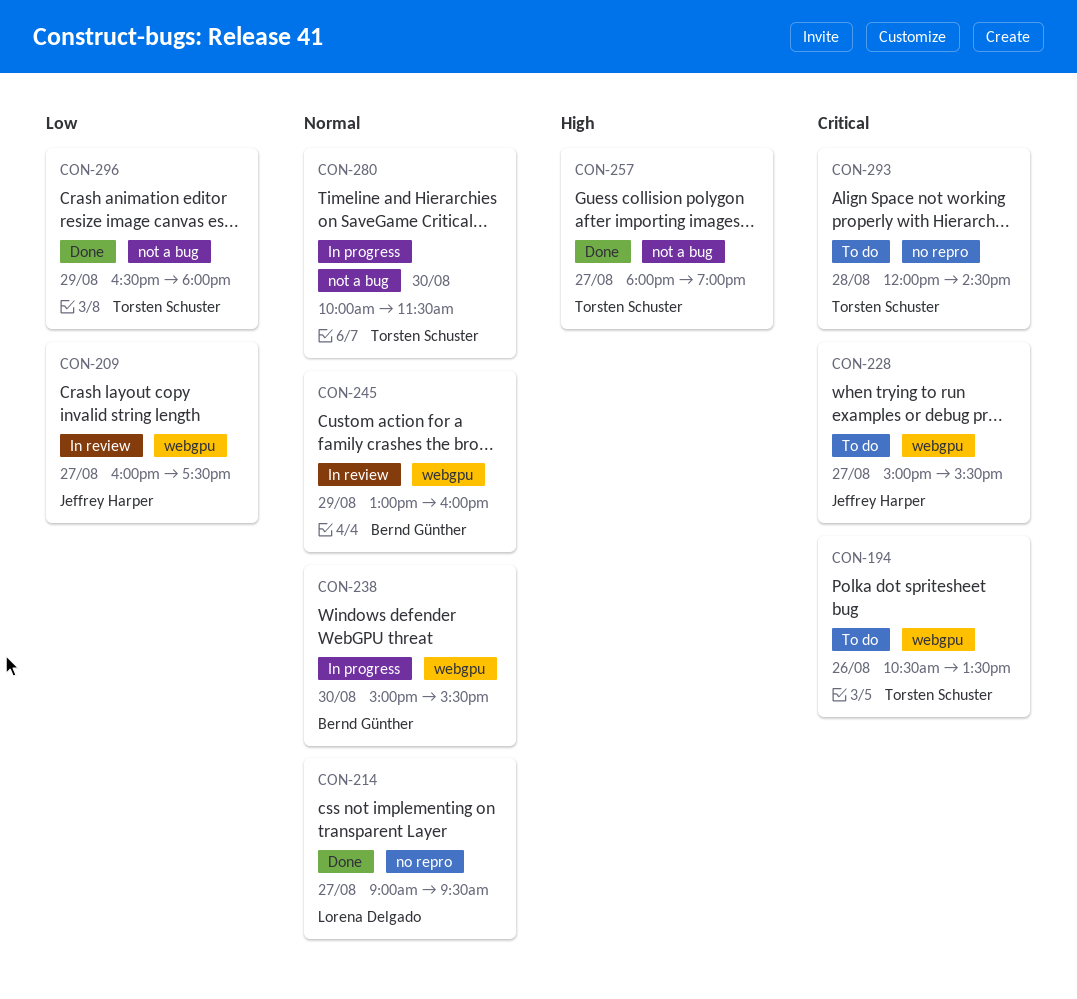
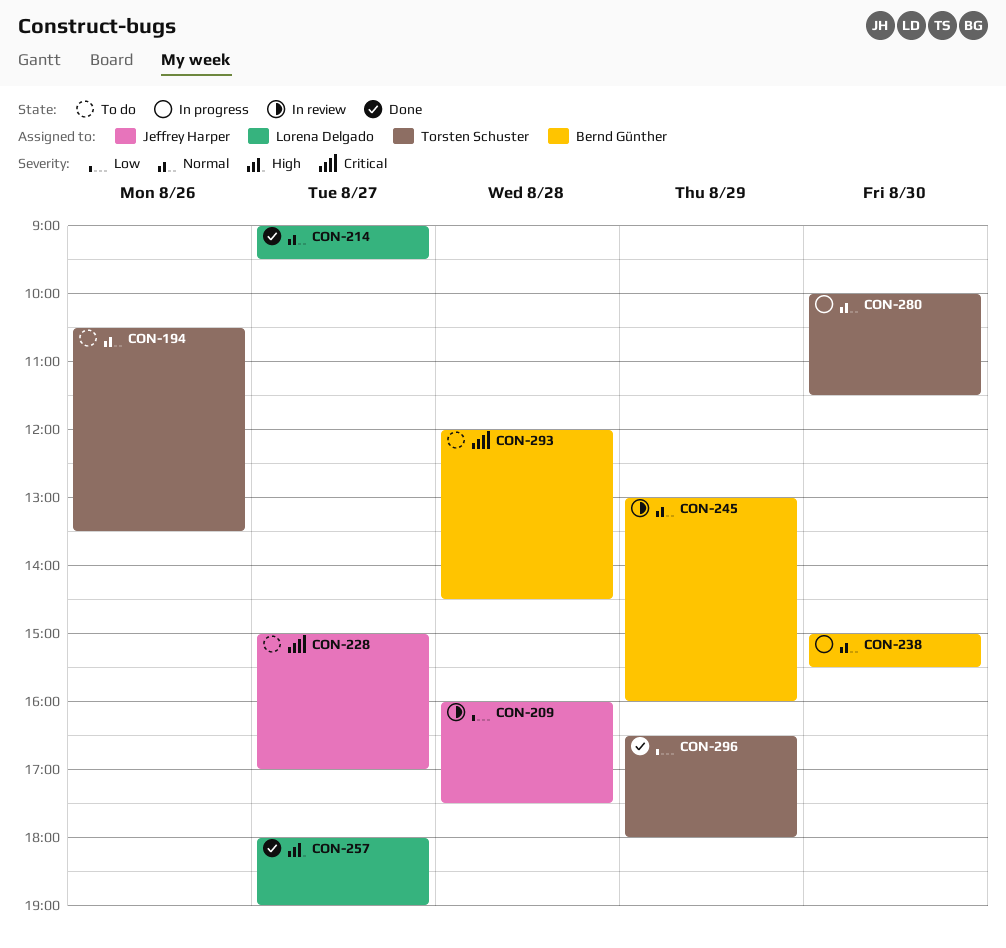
CON-194, priority: Critical -> Normal
CON-209, day: Aug 27 -> Aug 28
CON-228, ends: 15:30 -> 17:00
CON-257, owner: Torsten Schuster -> Lorena Delgado
CON-293, owner: Torsten Schuster -> Bernd Günther

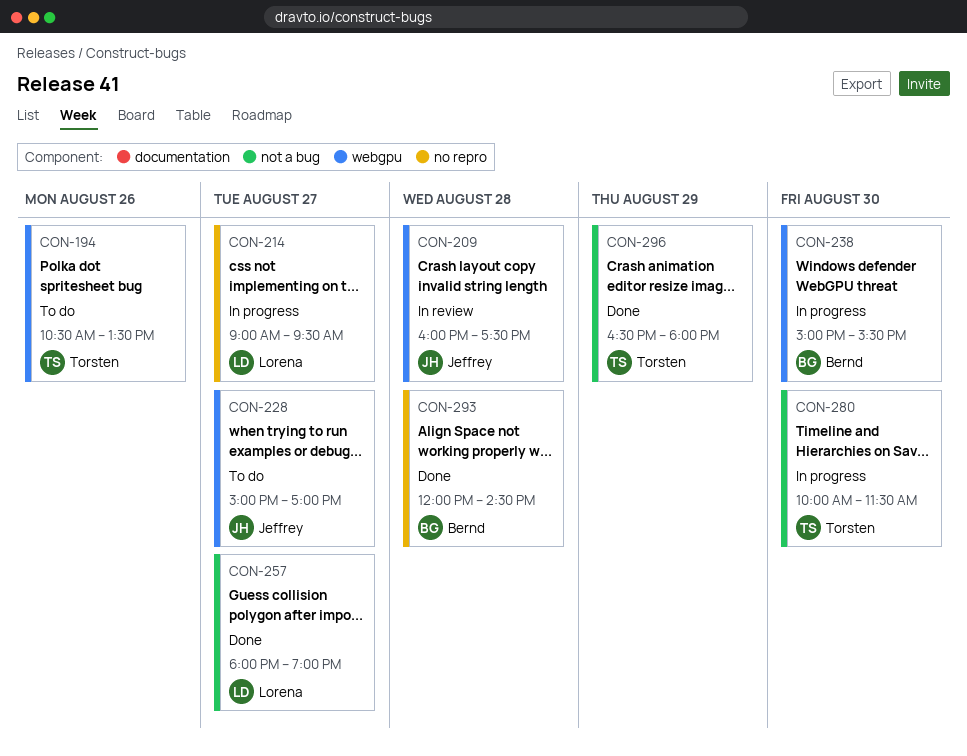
CON-214, status: Done -> In progress
CON-245: present -> none
CON-293, status: To do -> Done

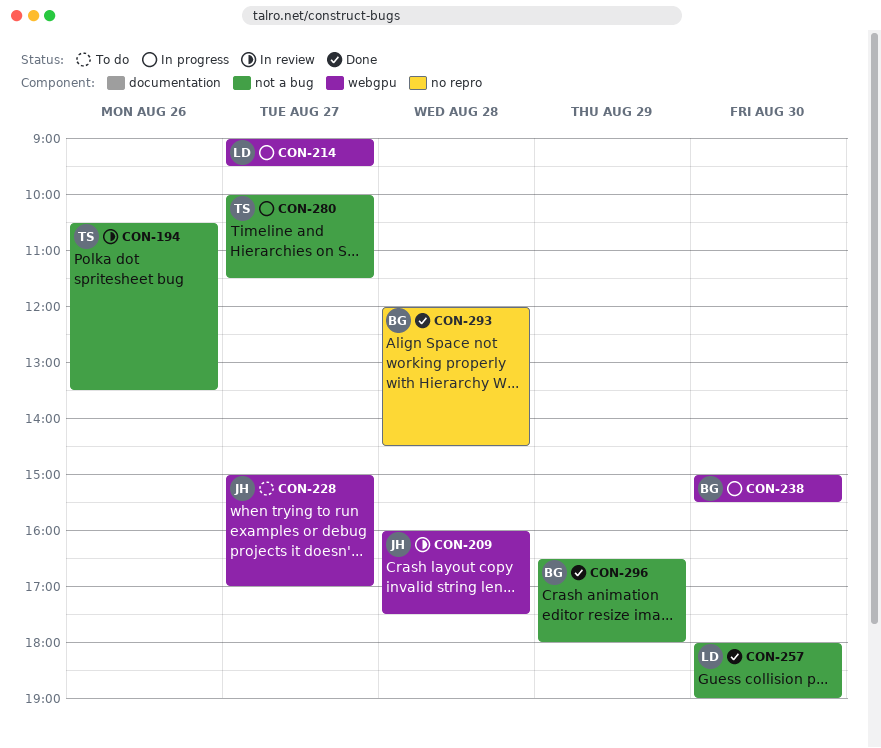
CON-194, status: To do -> In review
CON-194, label: webgpu -> not a bug
CON-214, label: no repro -> webgpu
CON-257, day: Aug 27 -> Aug 30
CON-280, day: Aug 30 -> Aug 27
CON-296, owner: Torsten -> Bernd

